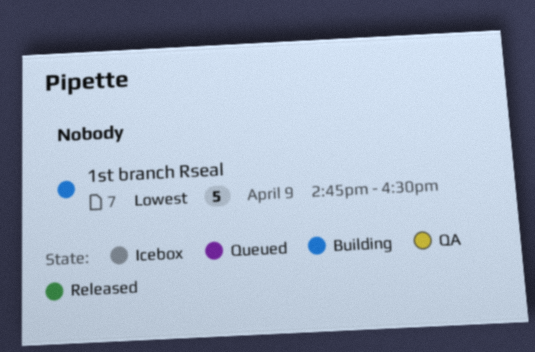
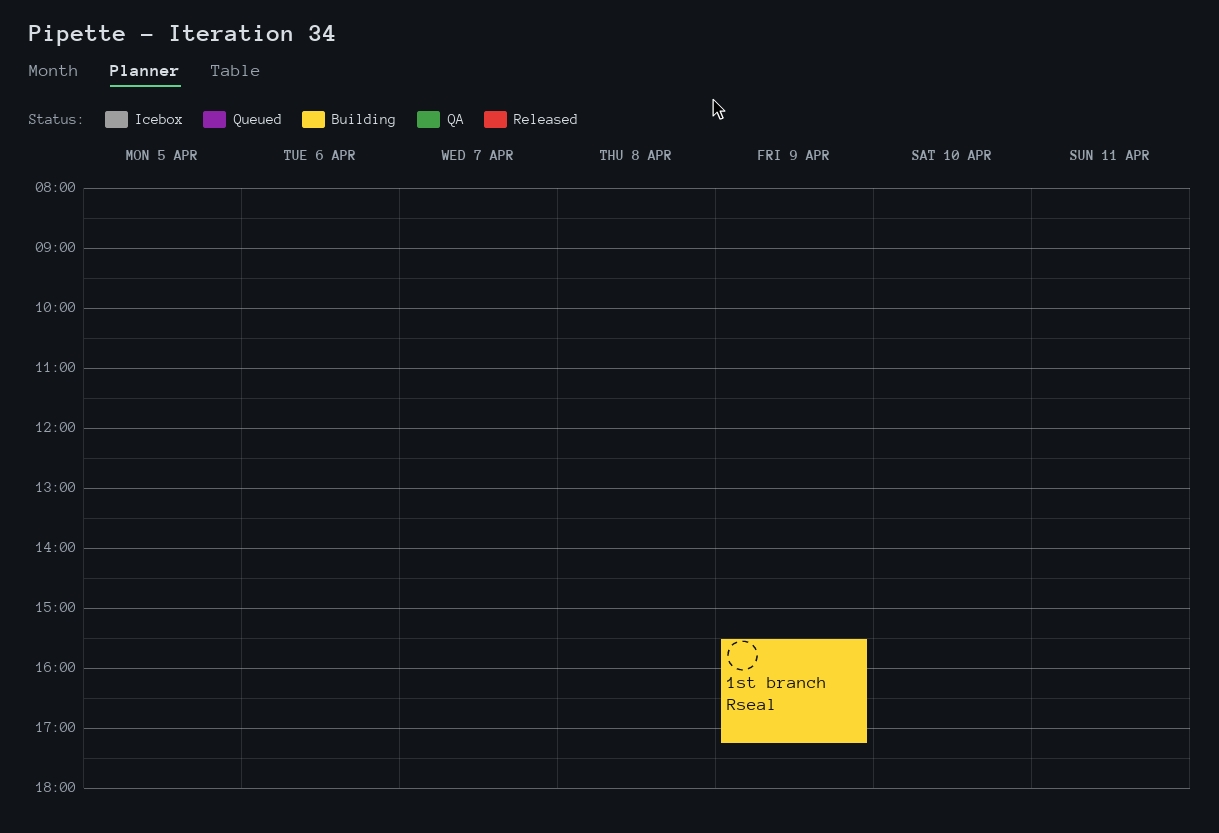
1st branch Rseal, begins: 14:45 -> 15:30
1st branch Rseal, ends: 16:30 -> 17:15

